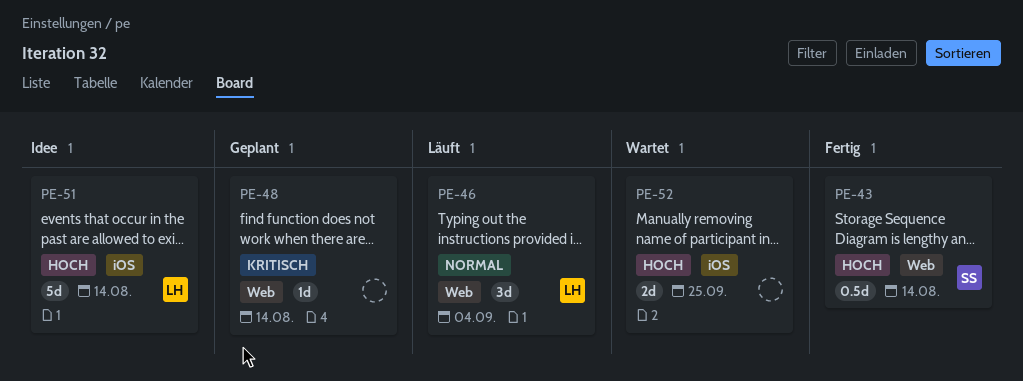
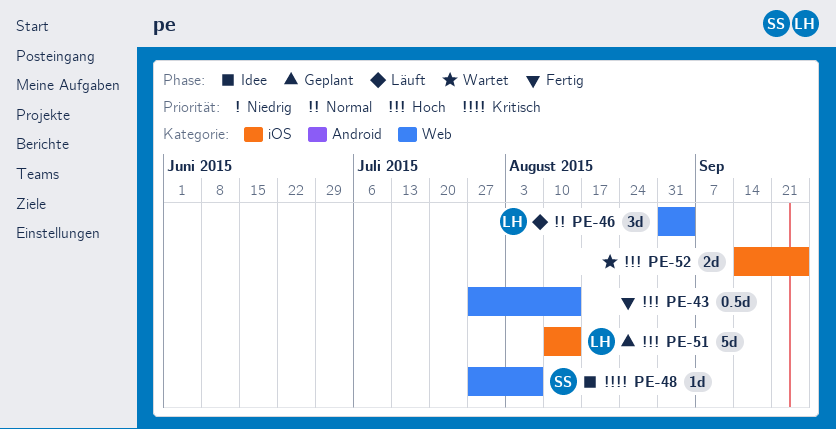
PE-43, owner: SS -> none
PE-48, status: Geplant -> Idee
PE-48, owner: none -> SS
PE-48, due: Aug 14 -> Aug 7
PE-51, status: Idee -> Geplant

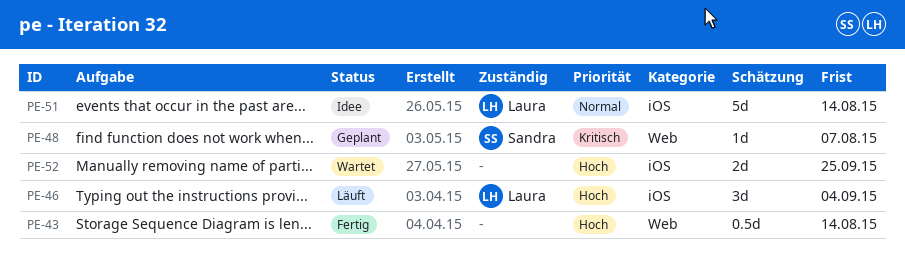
PE-46, priority: Normal -> Hoch
PE-46, label: Web -> iOS
PE-48, status: Idee -> Geplant
PE-51, status: Geplant -> Idee
PE-51, priority: Hoch -> Normal

